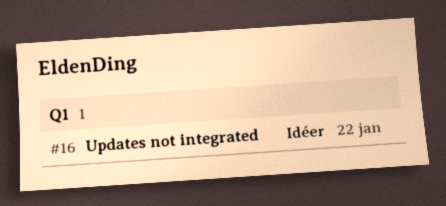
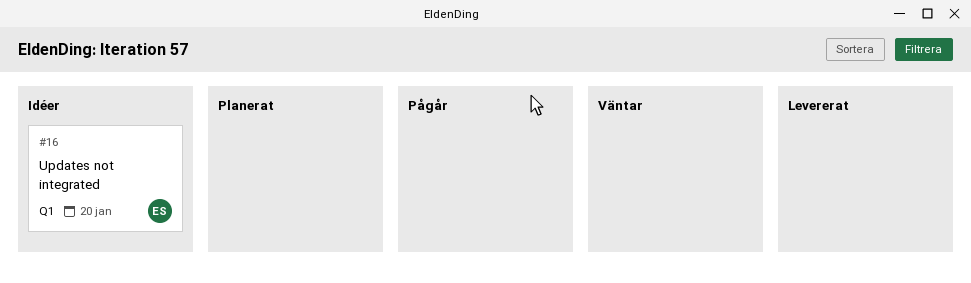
#16, due: Jan 22 -> Jan 20

